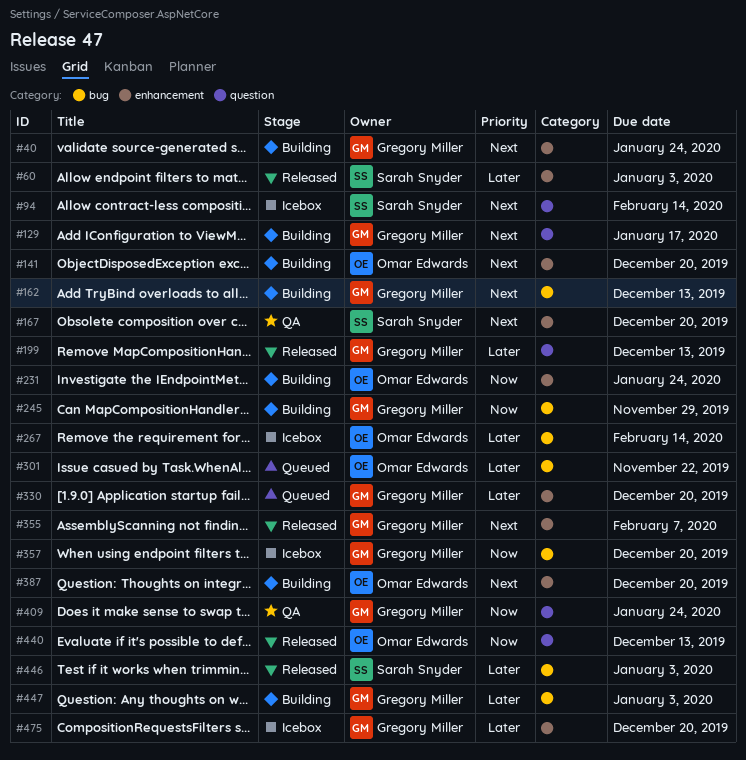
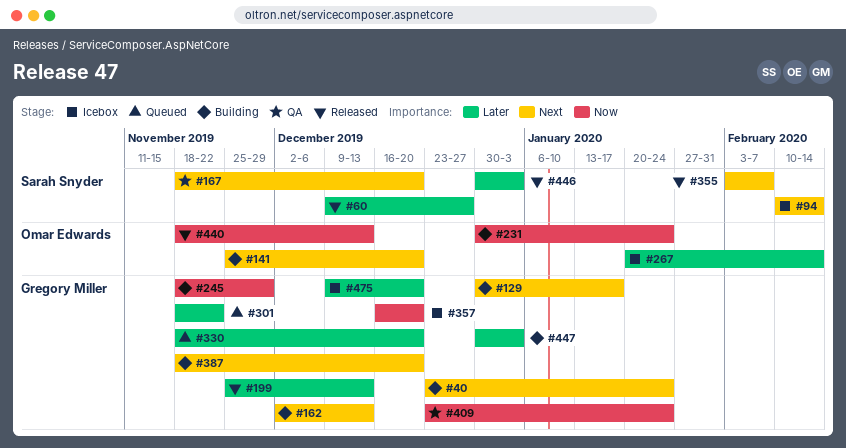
#60, due: Jan 3 -> Dec 27
#301, owner: Omar Edwards -> Gregory Miller
#355, owner: Gregory Miller -> Sarah Snyder
#387, owner: Omar Edwards -> Gregory Miller

